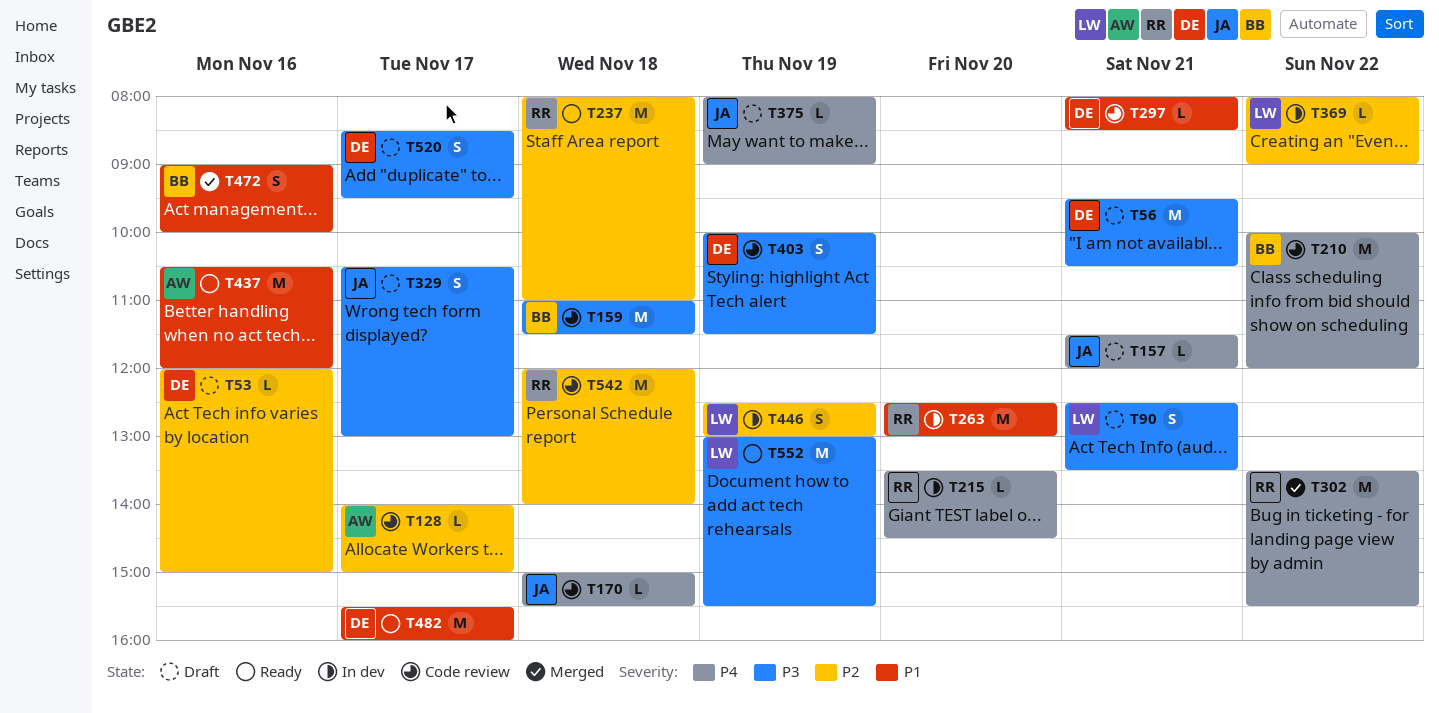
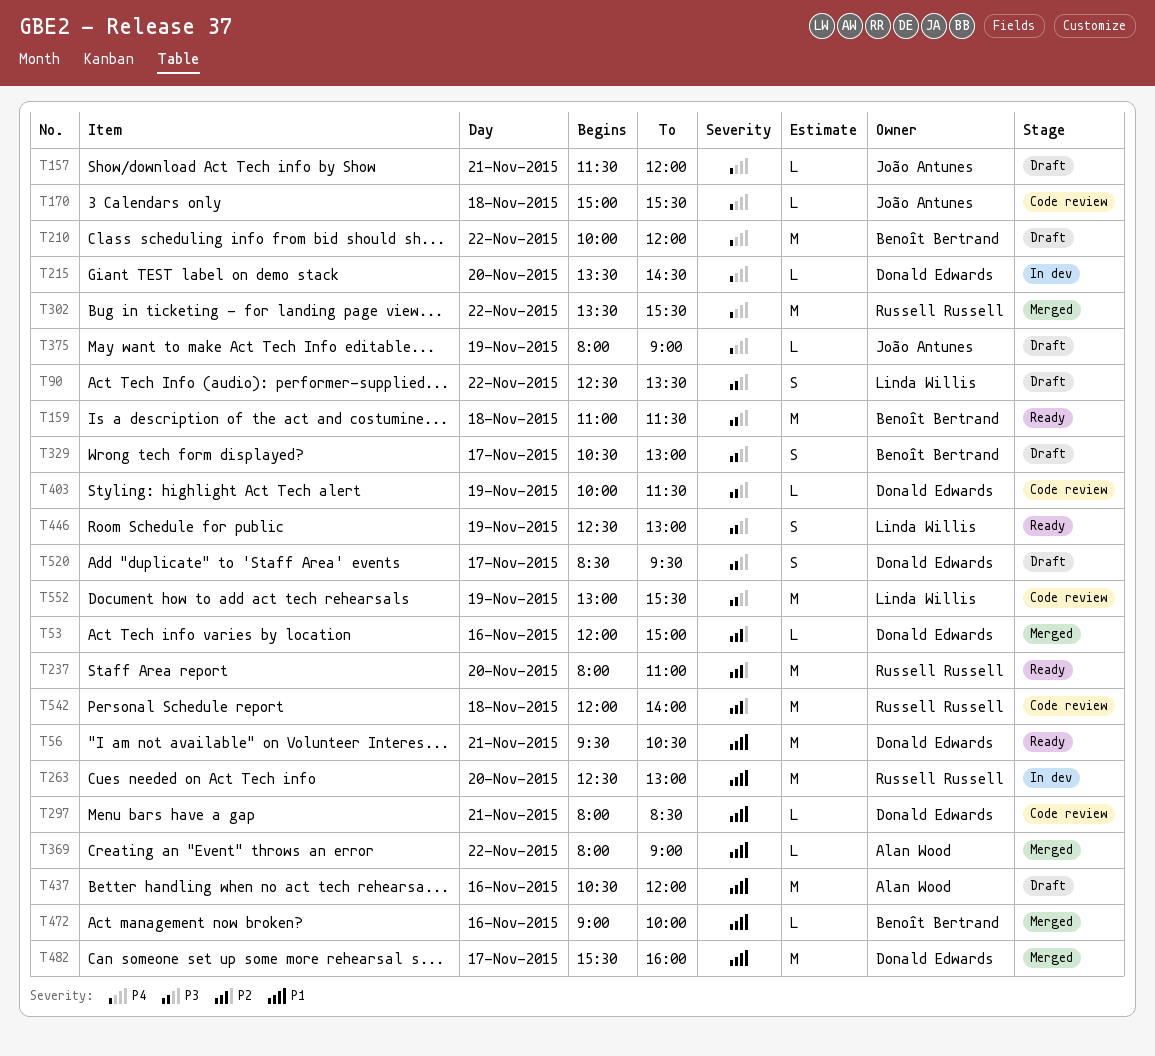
T53, status: Draft -> Merged
T56, status: Draft -> Ready
T56, priority: P3 -> P1
T90, day: Nov 21 -> Nov 22
T128: present -> none
T159, status: Code review -> Ready
T210, status: Code review -> Draft
T215, owner: Russell Russell -> Donald Edwards
T237, day: Nov 18 -> Nov 20
T329, owner: João Antunes -> Benoît Bertrand
T369, status: In dev -> Merged
T369, owner: Linda Willis -> Alan Wood
T369, priority: P2 -> P1
T403, estimate: S -> L
T437, status: Ready -> Draft
T446, status: In dev -> Ready
T446, priority: P2 -> P3
T472, estimate: S -> L
T482, status: Ready -> Merged
T552, status: Ready -> Code review

